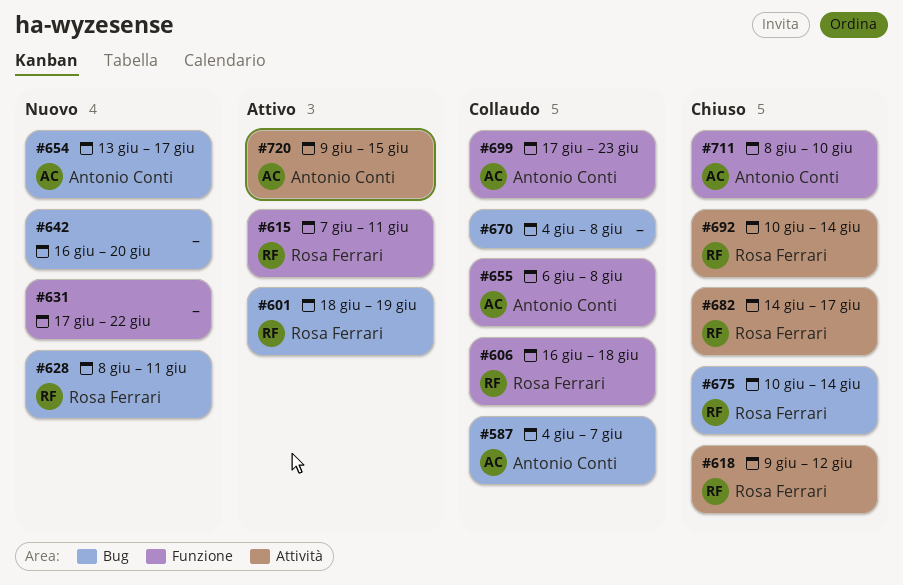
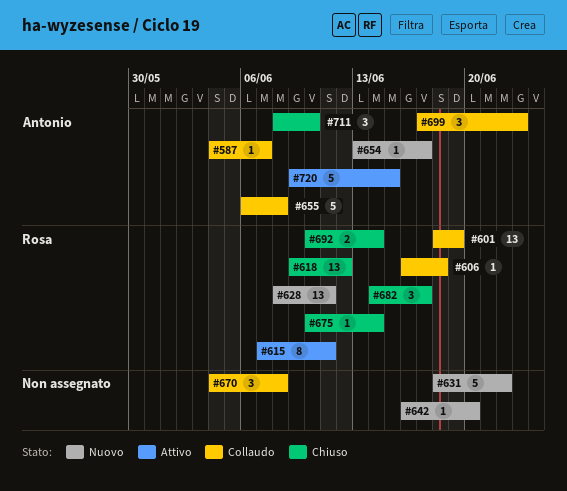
#601, status: Attivo -> Collaudo
#631, start: Jun 17 -> Jun 18

